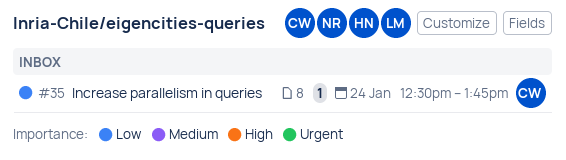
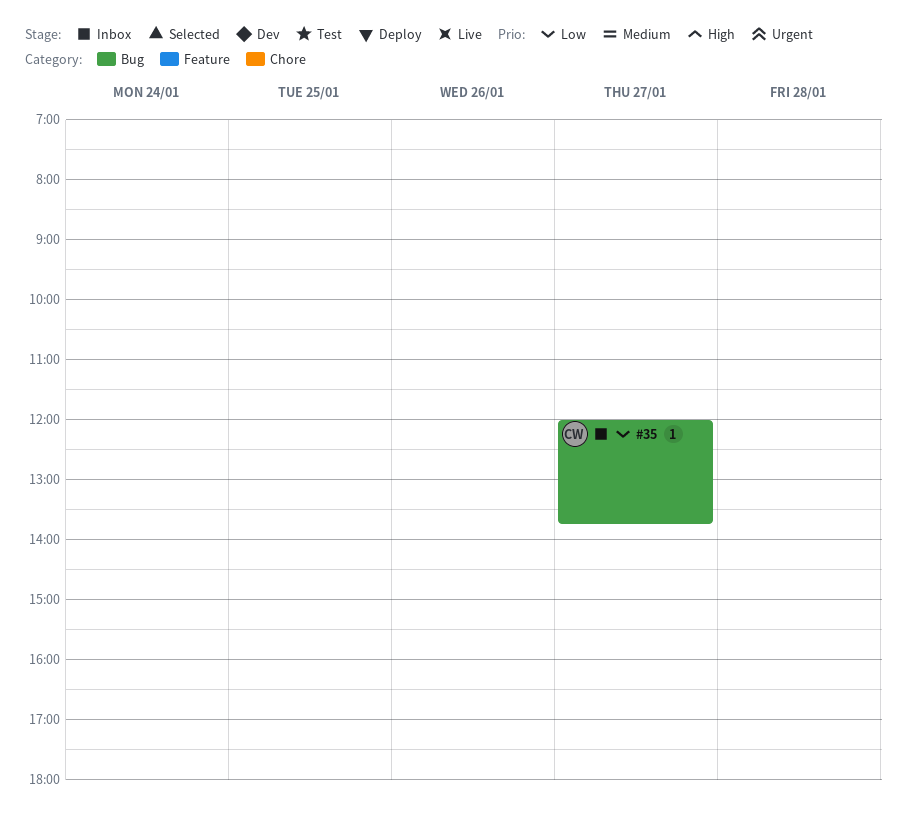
#35, day: Jan 24 -> Jan 27
#35, begins: 12:30 -> 12:00

